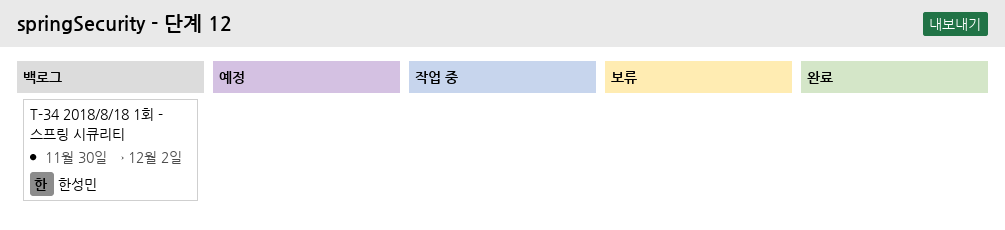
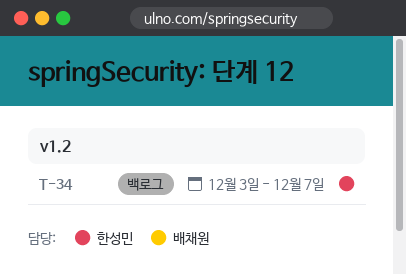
T-34, start: Nov 30 -> Dec 3
T-34, due: Dec 2 -> Dec 7

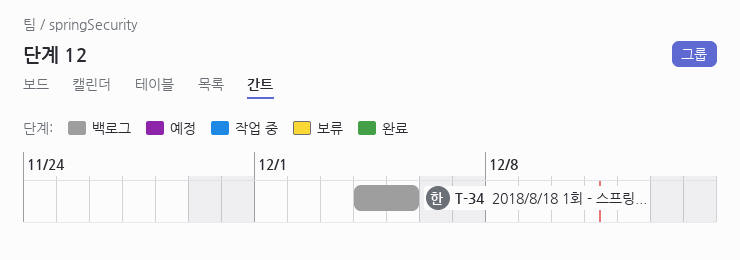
T-34, start: Dec 3 -> Dec 4
T-34, due: Dec 7 -> Dec 5

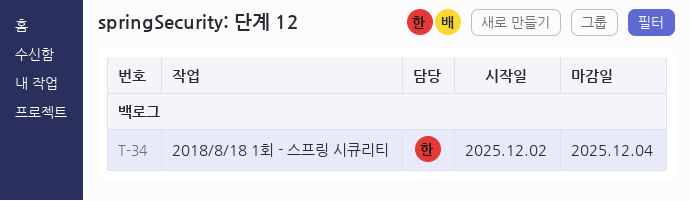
T-34, start: Dec 4 -> Dec 2
T-34, due: Dec 5 -> Dec 4

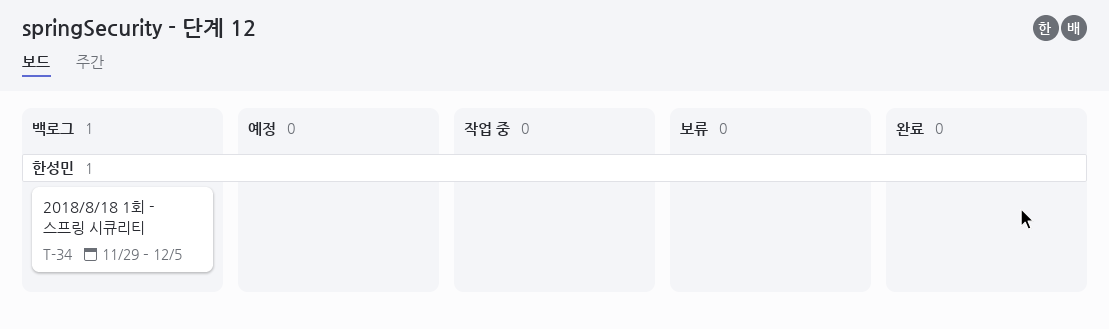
T-34, start: Dec 2 -> Nov 29
T-34, due: Dec 4 -> Dec 5

